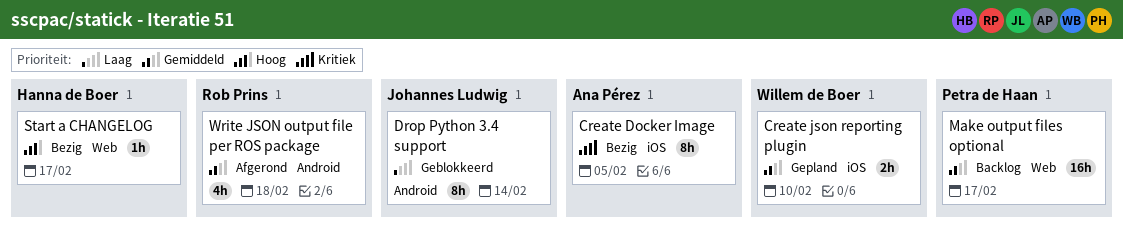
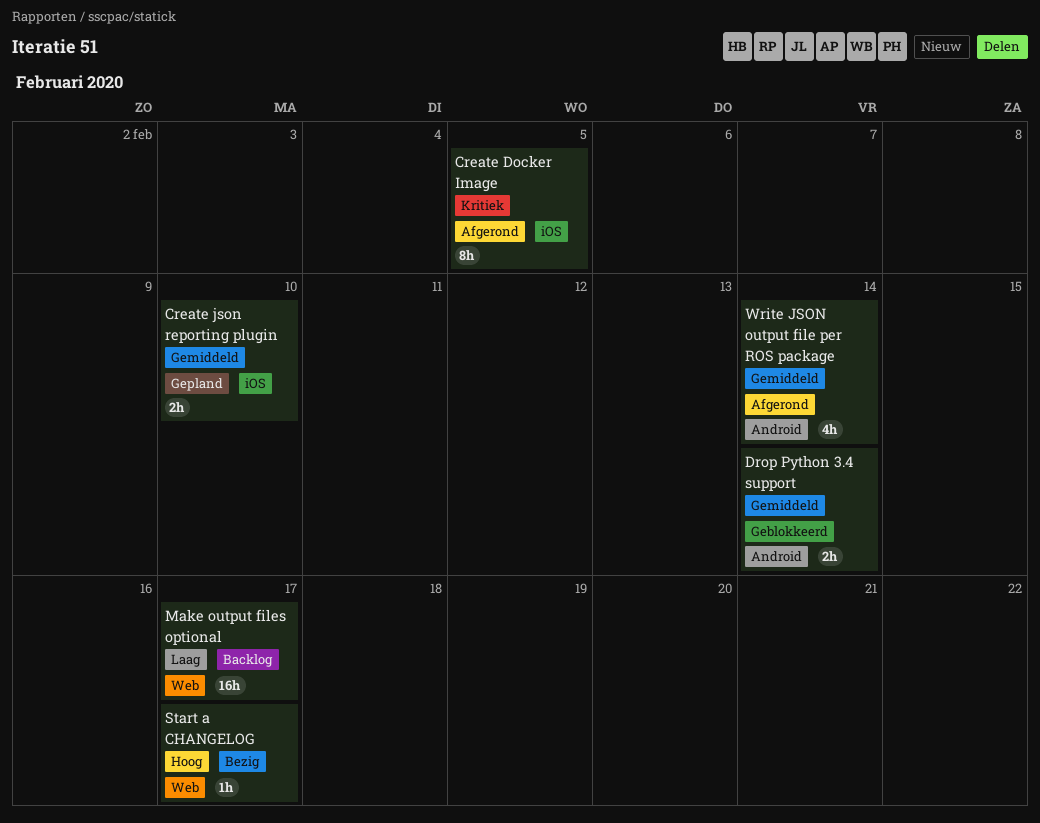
Create Docker Image, status: Bezig -> Afgerond
Drop Python 3.4 support, priority: Laag -> Gemiddeld
Drop Python 3.4 support, estimate: 8h -> 2h
Make output files optional, priority: Gemiddeld -> Laag
Write JSON output file per ROS package, due: Feb 18 -> Feb 14

